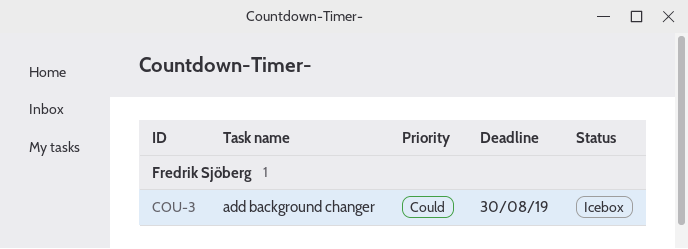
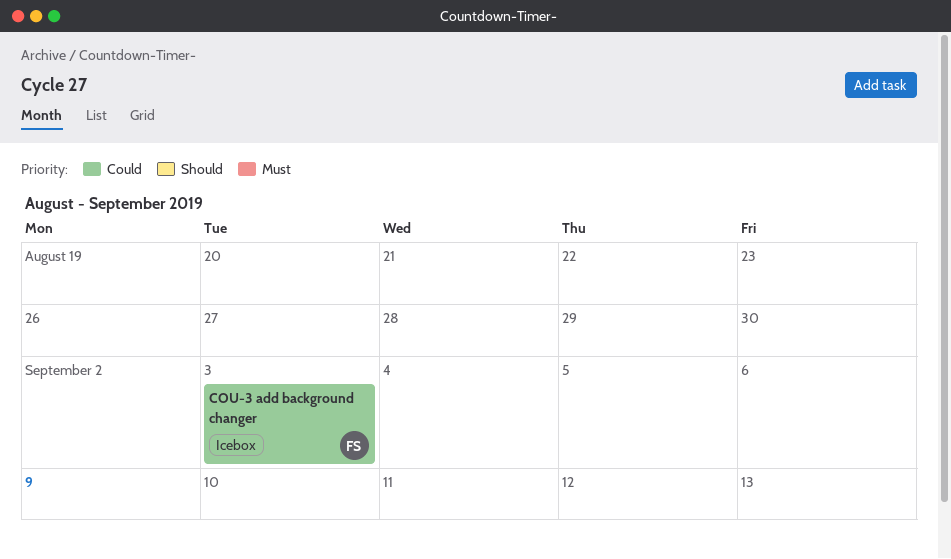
COU-3, due: Aug 30 -> Sep 3

